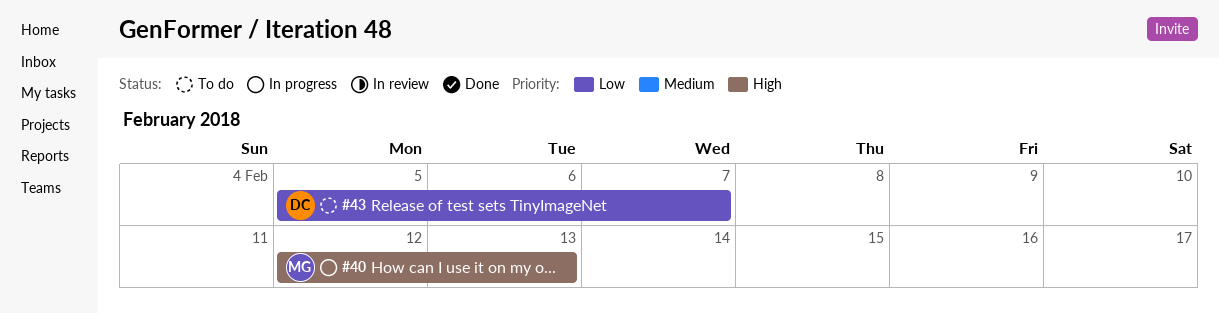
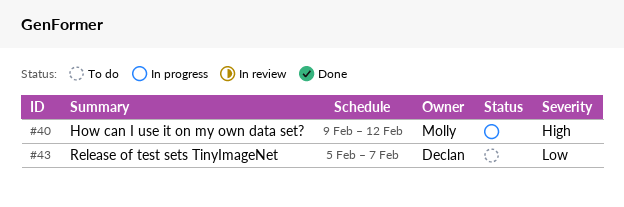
#40, start: Feb 12 -> Feb 9
#40, due: Feb 13 -> Feb 12

